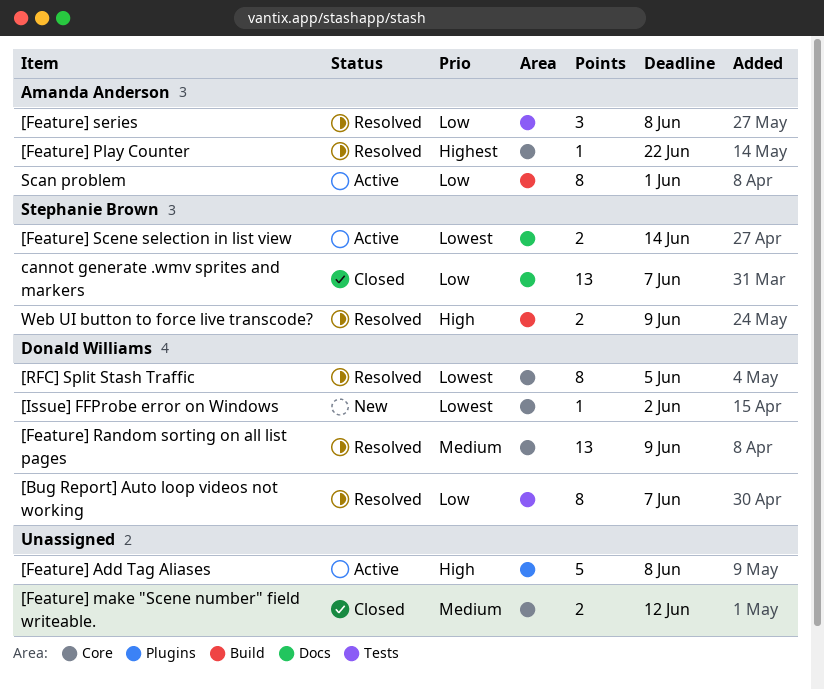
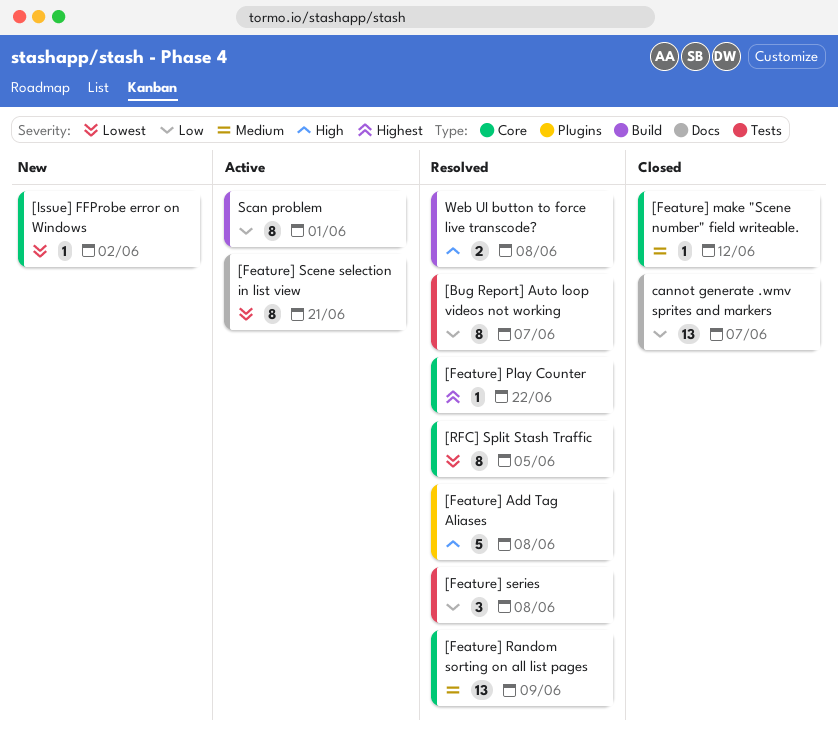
[Feature] Add Tag Aliases, status: Active -> Resolved
[Feature] make "Scene number" field writeable., estimate: 2 -> 1
[Feature] Scene selection in list view, estimate: 2 -> 8
[Feature] Scene selection in list view, due: Jun 14 -> Jun 21
Web UI button to force live transcode?, due: Jun 9 -> Jun 8

